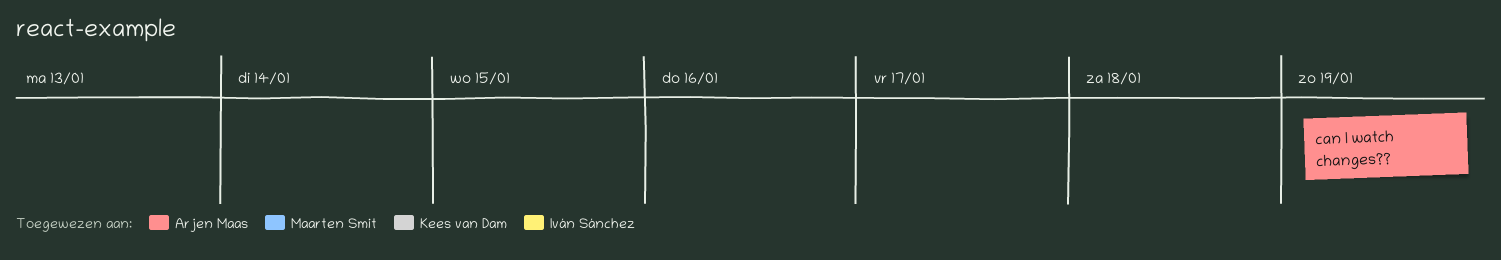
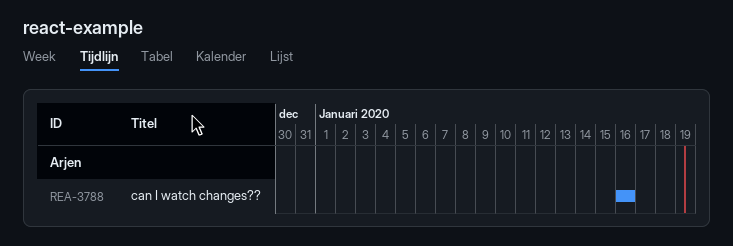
can I watch changes??, due: Jan 19 -> Jan 16

